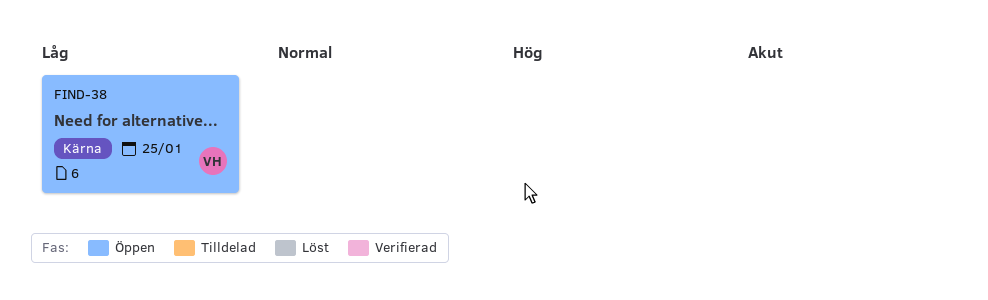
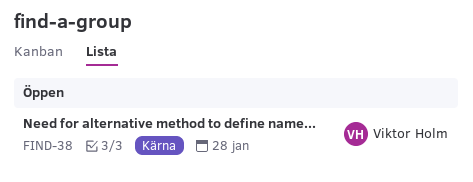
FIND-38, due: Jan 25 -> Jan 28

